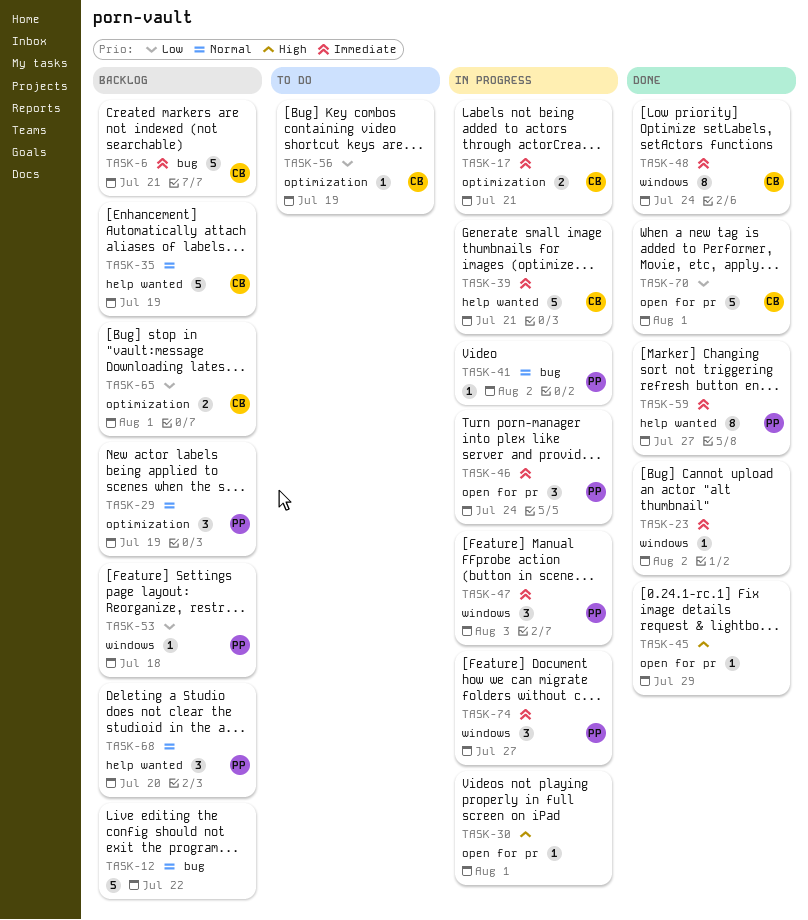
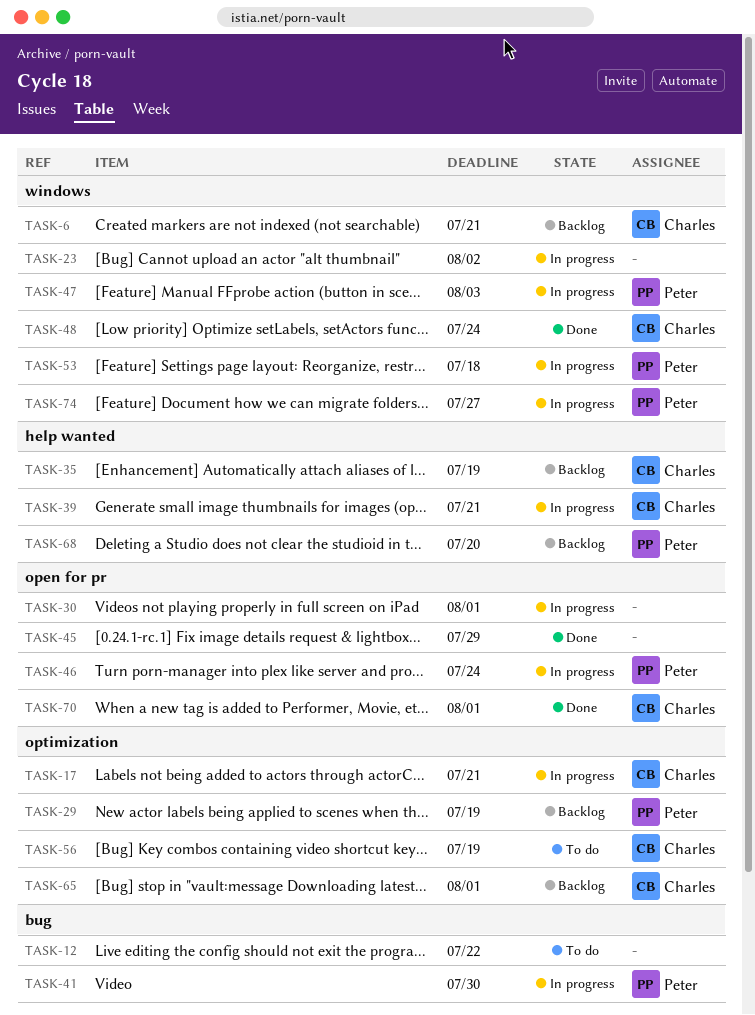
TASK-6, label: bug -> windows
TASK-12, status: Backlog -> To do
TASK-23, status: Done -> In progress
TASK-41, due: Aug 2 -> Jul 30
TASK-53, status: Backlog -> In progress
TASK-59: present -> none

